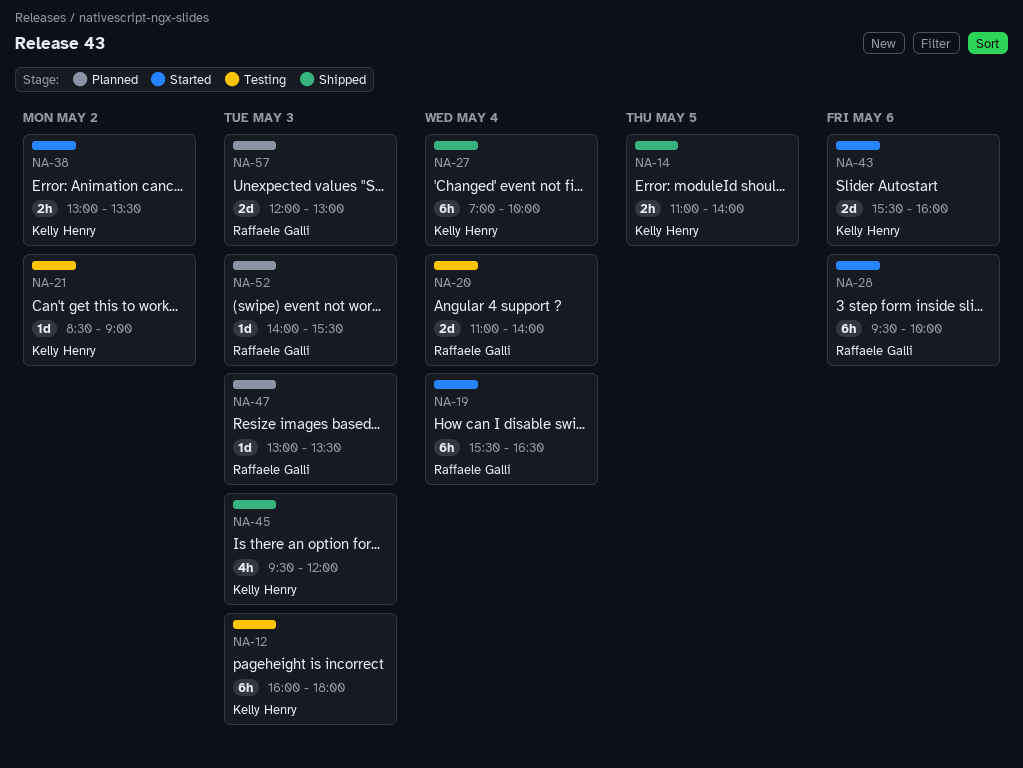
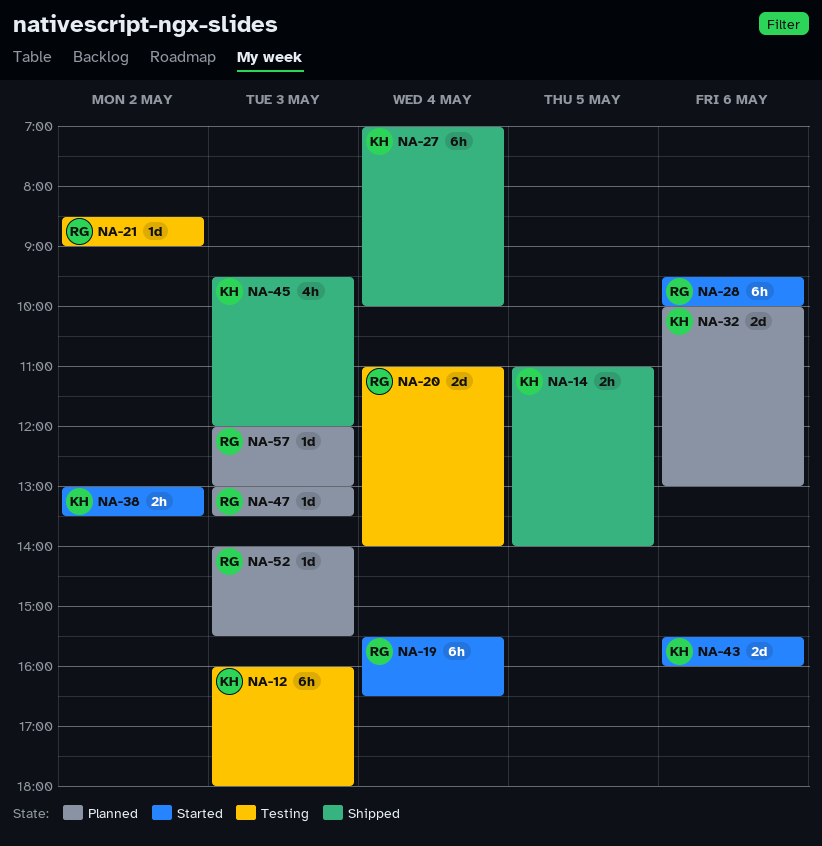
NA-21, owner: Kelly Henry -> Raffaele Galli
NA-32: none -> present
NA-57, estimate: 2d -> 1d

